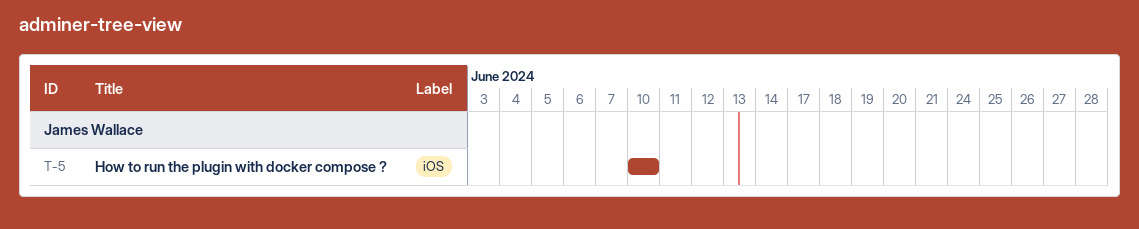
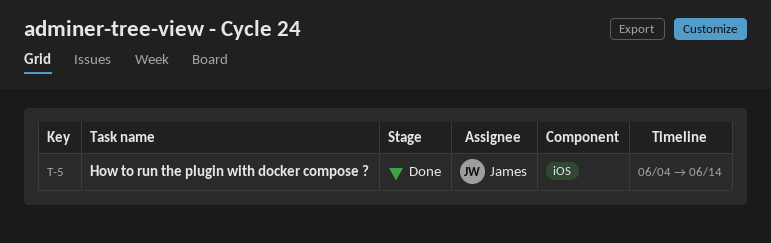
T-5, start: Jun 10 -> Jun 4
T-5, due: Jun 10 -> Jun 14

